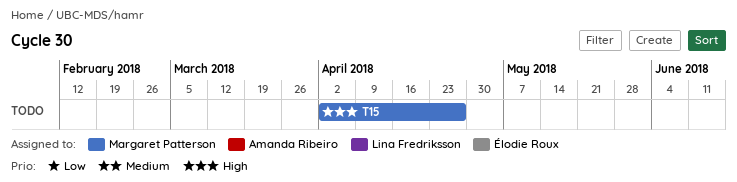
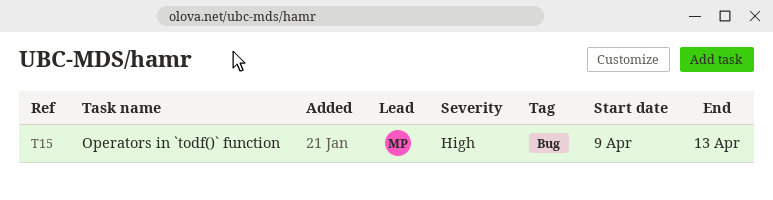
T15, start: Apr 2 -> Apr 9
T15, due: Apr 27 -> Apr 13

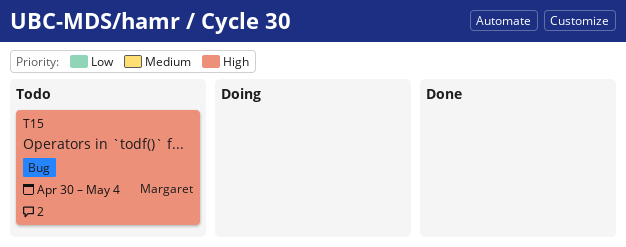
T15, start: Apr 9 -> Apr 30
T15, due: Apr 13 -> May 4

